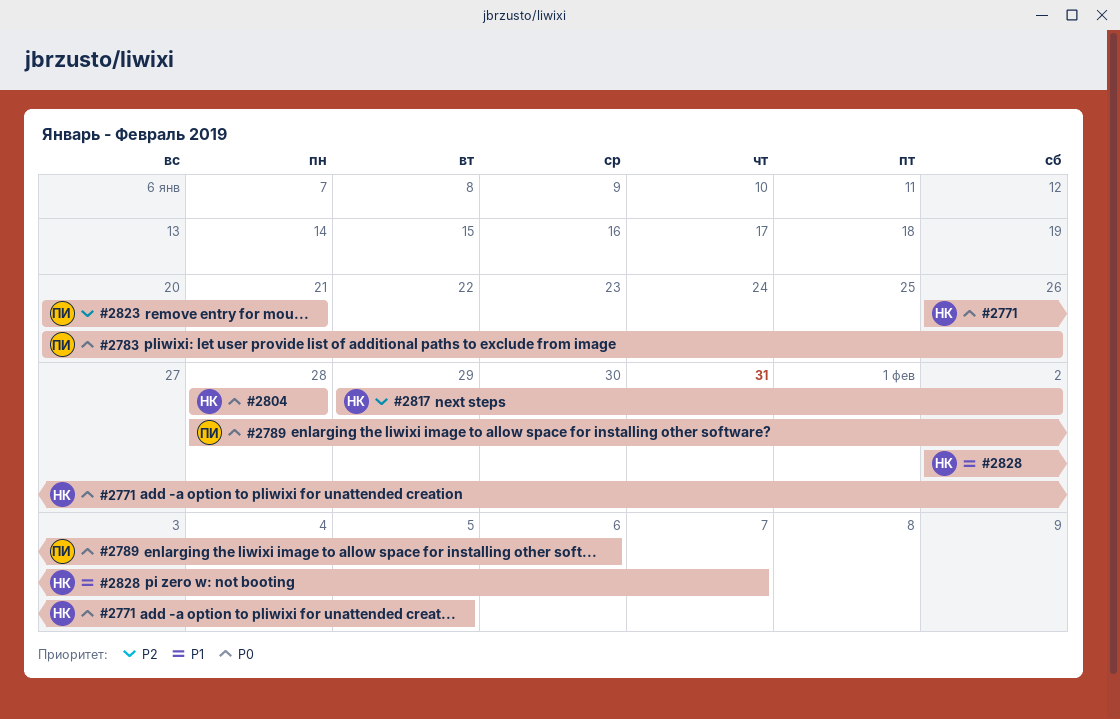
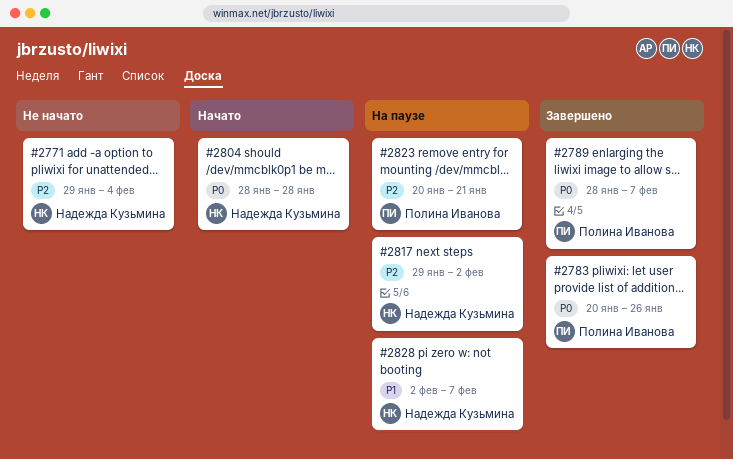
#2771, priority: P0 -> P2
#2771, start: Jan 26 -> Jan 29
#2771, due: Feb 5 -> Feb 4
#2789, due: Feb 6 -> Feb 7

